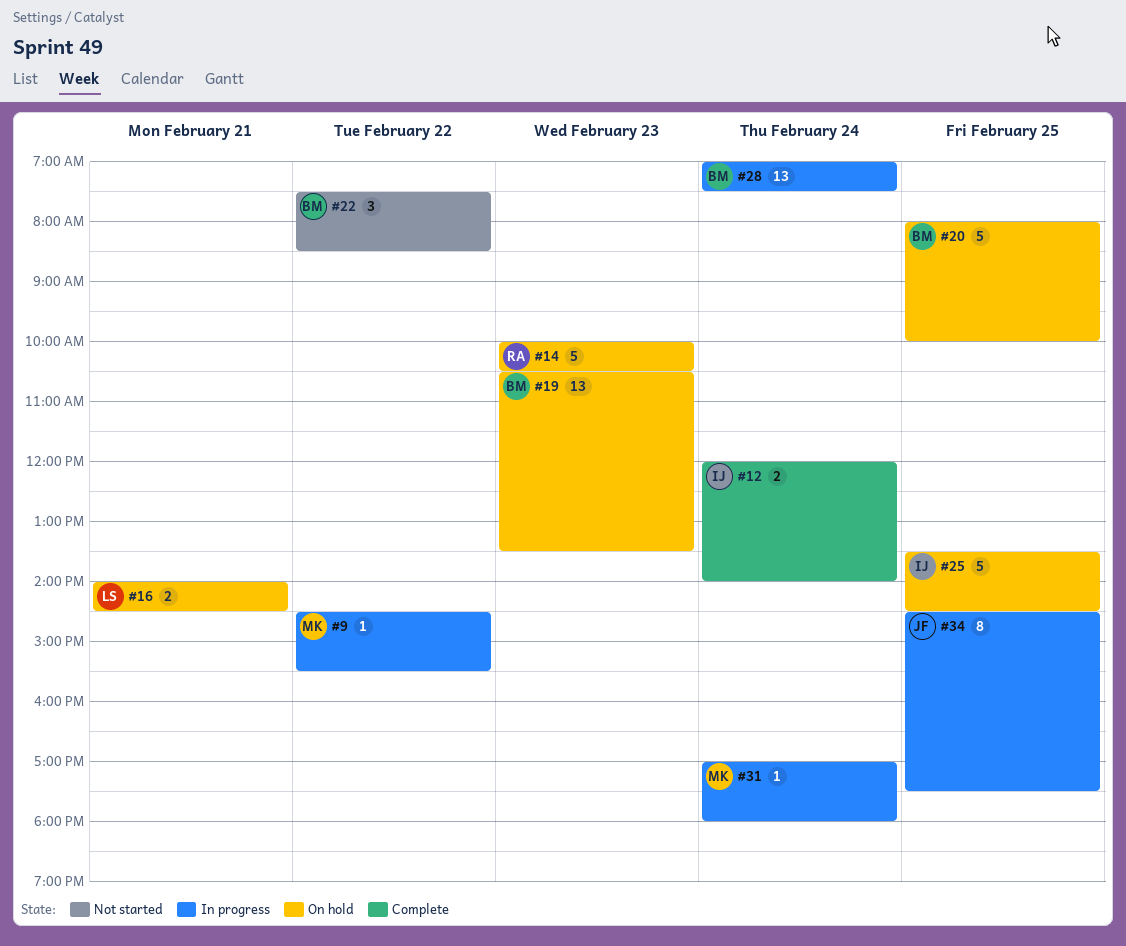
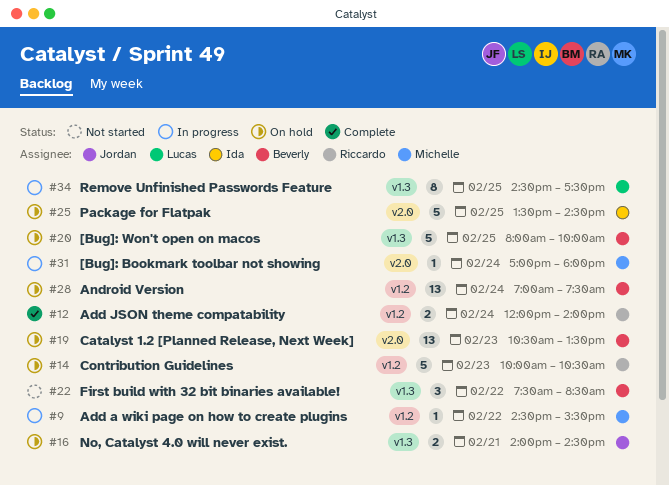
#12, owner: Ida -> Riccardo
#16, owner: Lucas -> Jordan
#28, status: In progress -> On hold
#34, owner: Jordan -> Lucas

